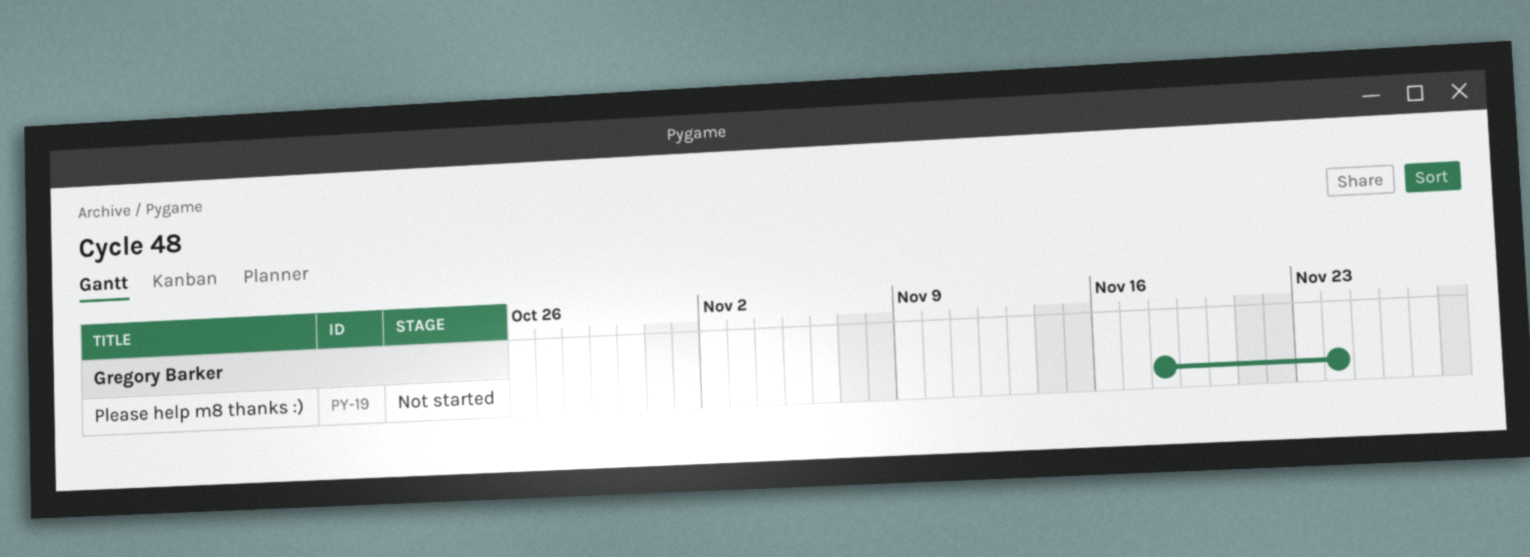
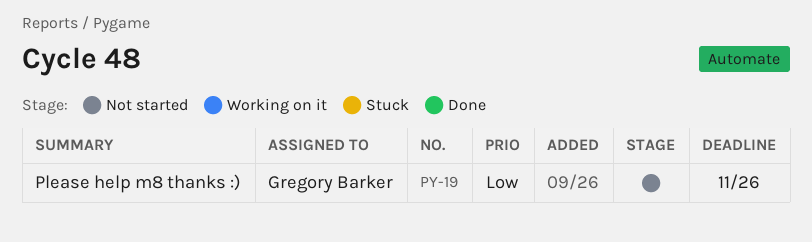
PY-19, due: Nov 24 -> Nov 26

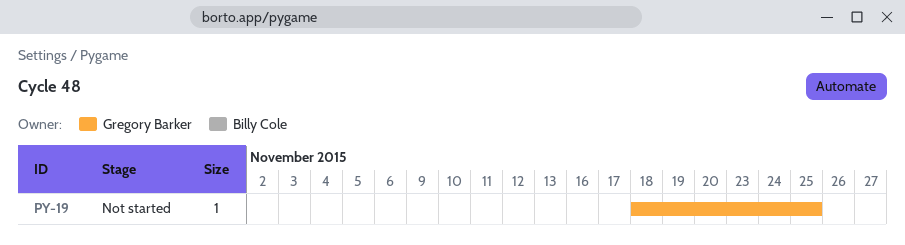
PY-19, due: Nov 26 -> Nov 25

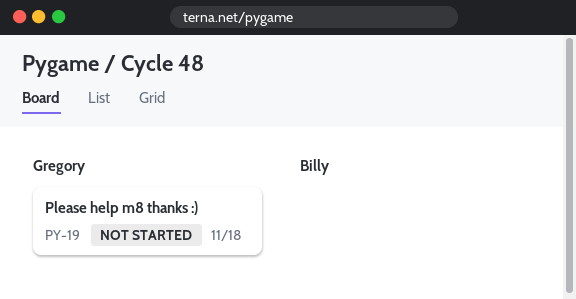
PY-19, due: Nov 25 -> Nov 18

